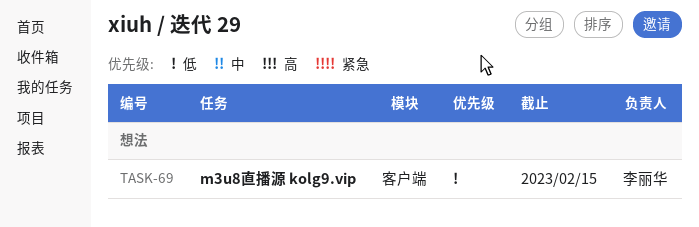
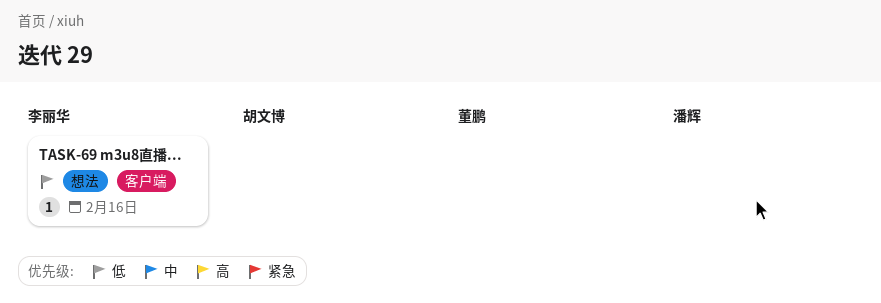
TASK-69, due: Feb 15 -> Feb 16

